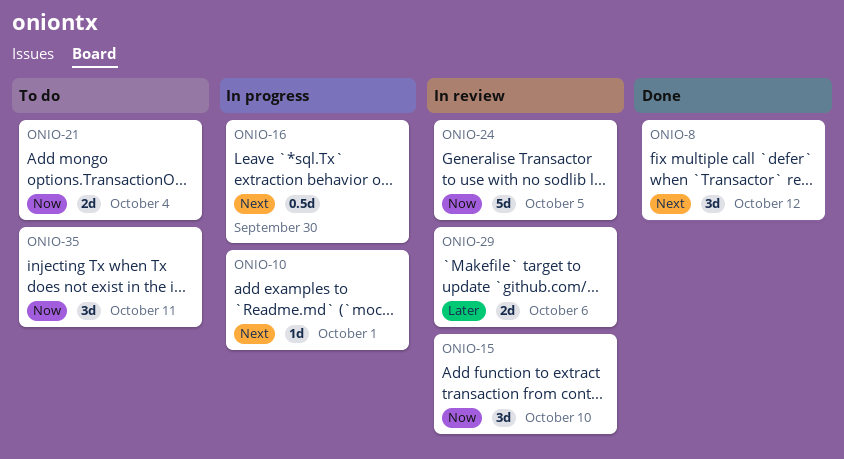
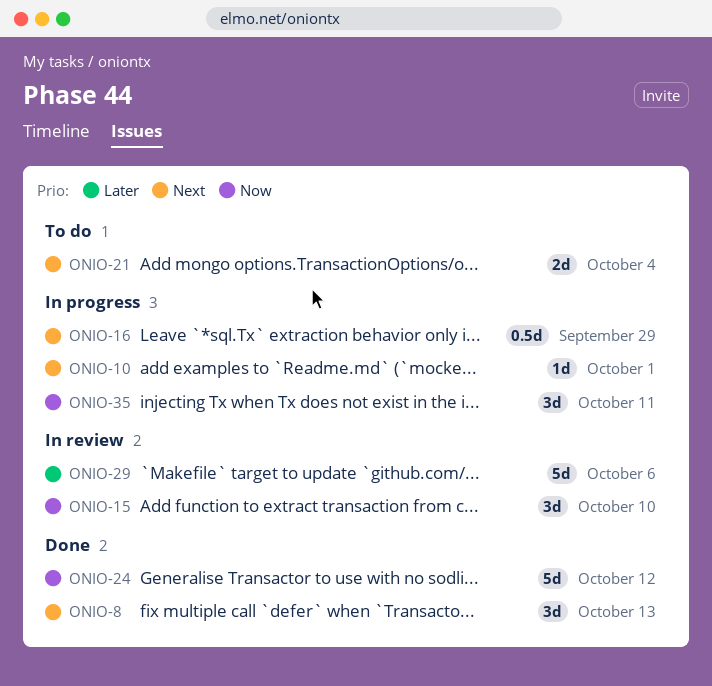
ONIO-8, due: Oct 12 -> Oct 13
ONIO-16, due: Sep 30 -> Sep 29
ONIO-21, priority: Now -> Next
ONIO-24, status: In review -> Done
ONIO-24, due: Oct 5 -> Oct 12
ONIO-29, estimate: 2d -> 5d
ONIO-35, status: To do -> In progress

